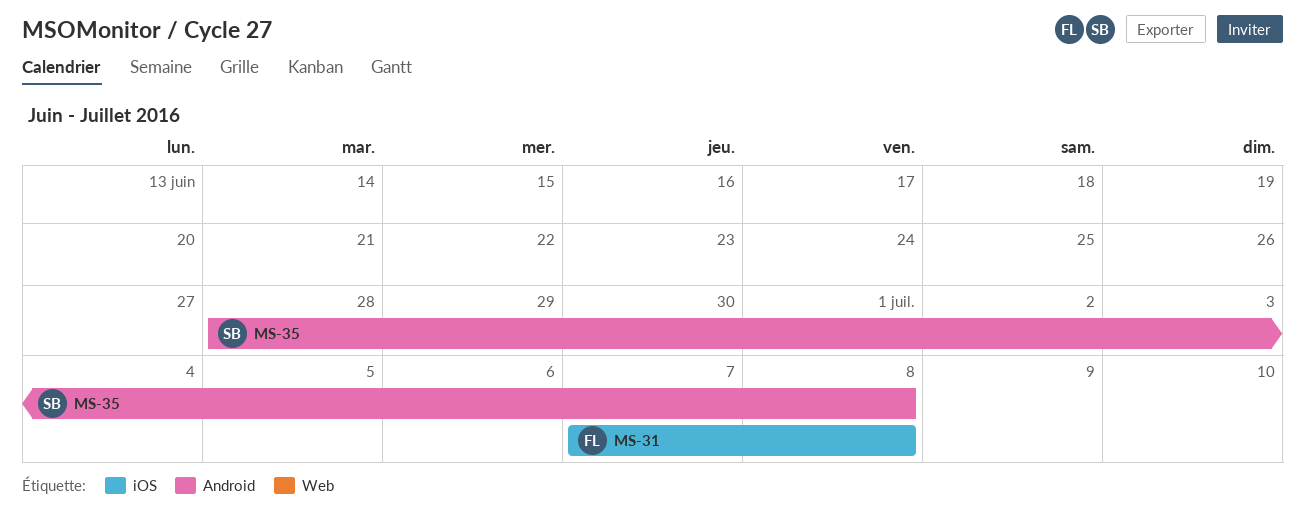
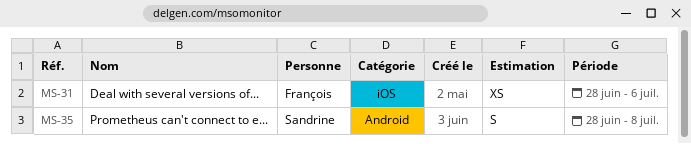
MS-31, start: Jul 7 -> Jun 28
MS-31, due: Jul 8 -> Jul 6

